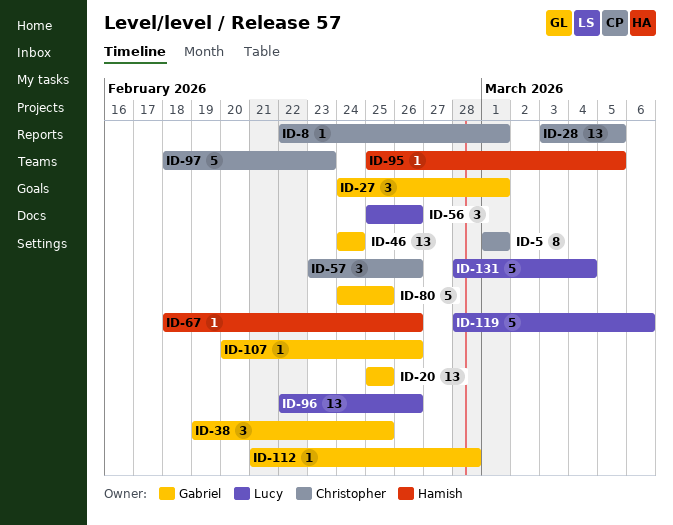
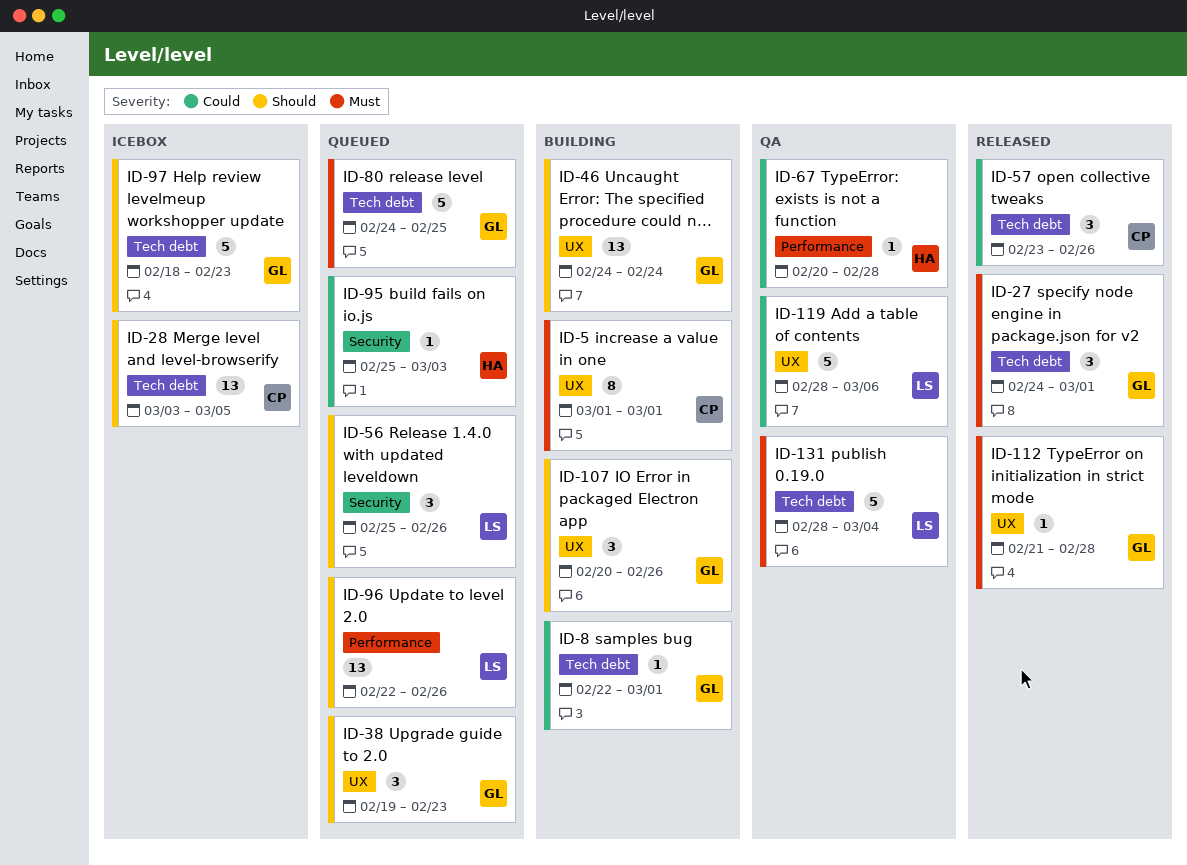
ID-8, owner: Christopher -> Gabriel
ID-20: present -> none
ID-38, due: Feb 25 -> Feb 23
ID-67, start: Feb 18 -> Feb 20
ID-67, due: Feb 26 -> Feb 28
ID-95, due: Mar 5 -> Mar 3
ID-97, owner: Christopher -> Gabriel
ID-107, estimate: 1 -> 3

